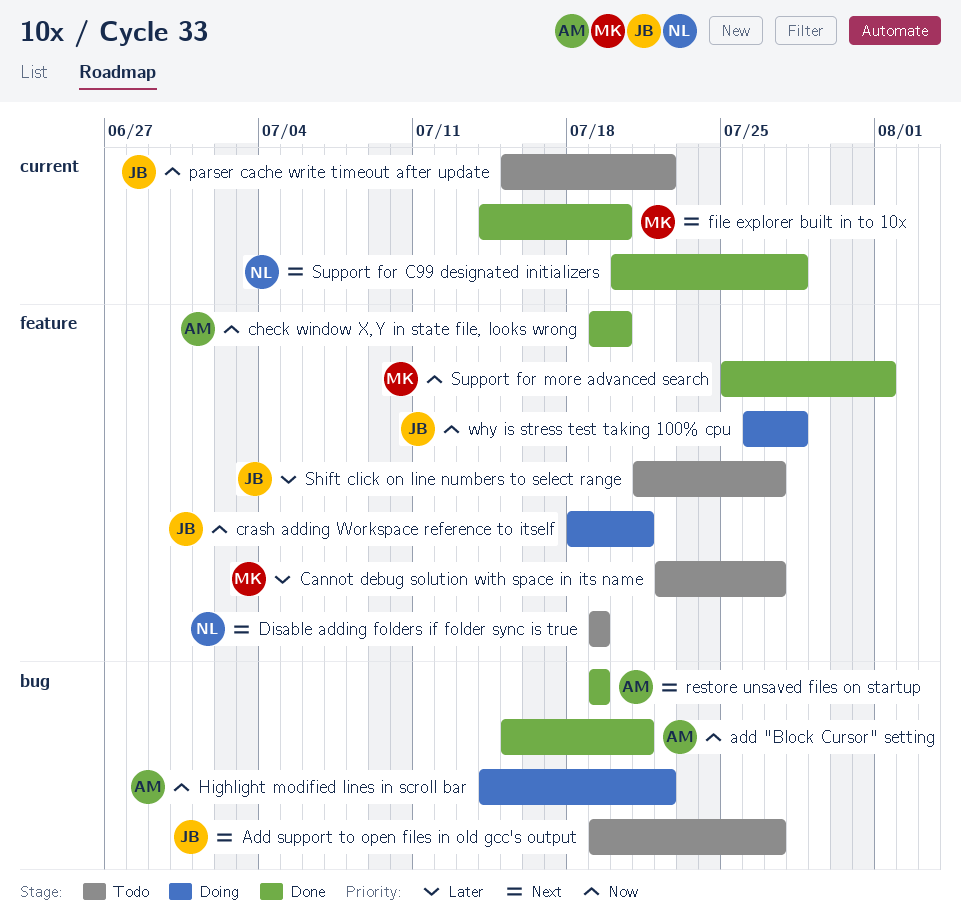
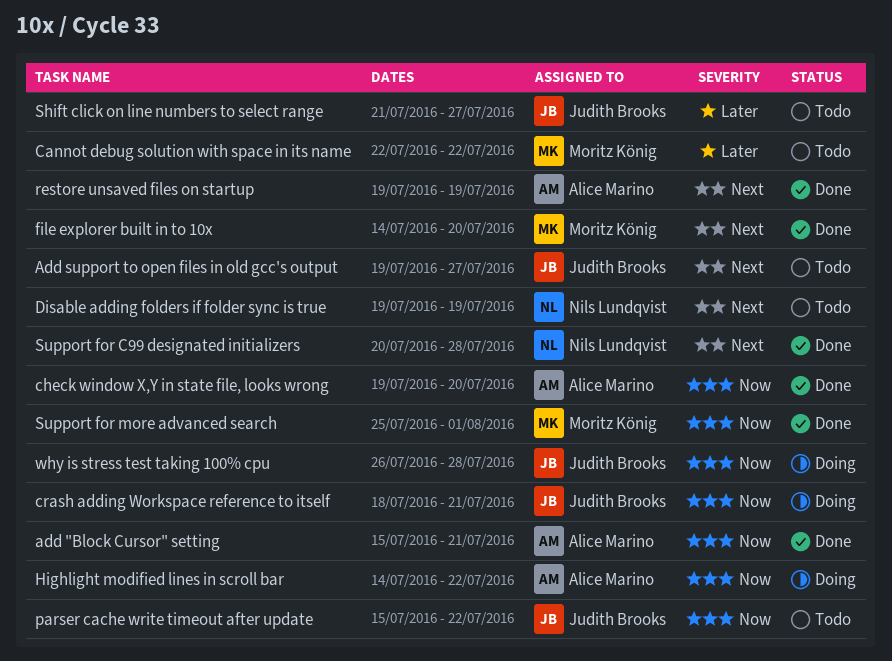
Cannot debug solution with space in its name, due: Jul 27 -> Jul 22

